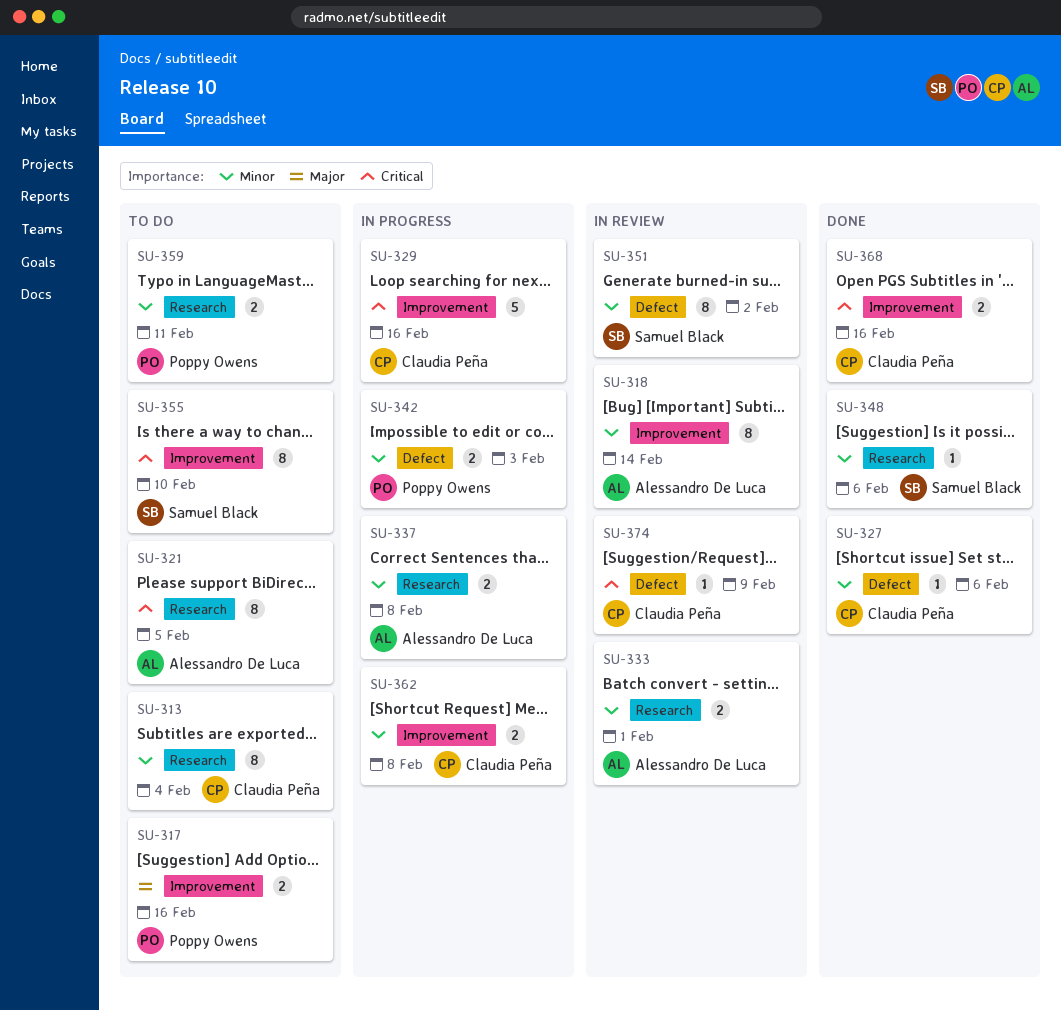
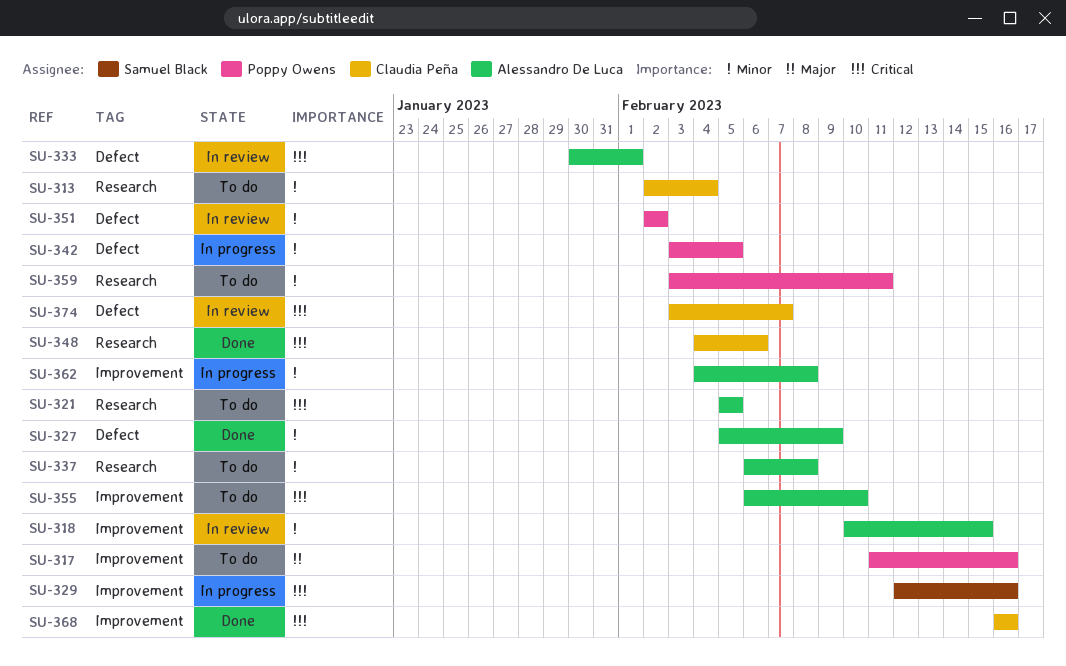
SU-318, due: Feb 14 -> Feb 15
SU-327, owner: Claudia Peña -> Alessandro De Luca
SU-327, due: Feb 6 -> Feb 9
SU-329, owner: Claudia Peña -> Samuel Black
SU-333, priority: Minor -> Critical
SU-333, label: Research -> Defect
SU-337, status: In progress -> To do
SU-342, due: Feb 3 -> Feb 5
SU-348, owner: Samuel Black -> Claudia Peña
SU-348, priority: Minor -> Critical
SU-351, owner: Samuel Black -> Poppy Owens
SU-355, owner: Samuel Black -> Alessandro De Luca
SU-362, owner: Claudia Peña -> Alessandro De Luca
SU-374, due: Feb 9 -> Feb 7

